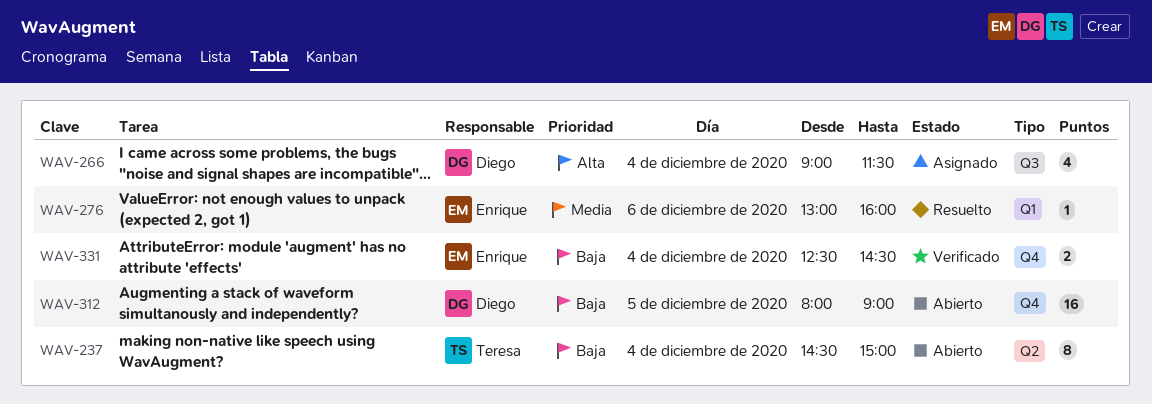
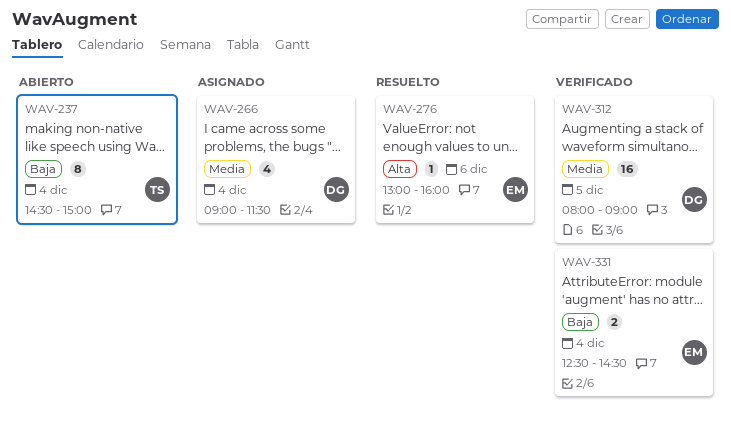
WAV-266, priority: Alta -> Media
WAV-276, priority: Media -> Alta
WAV-312, status: Abierto -> Verificado
WAV-312, priority: Baja -> Media

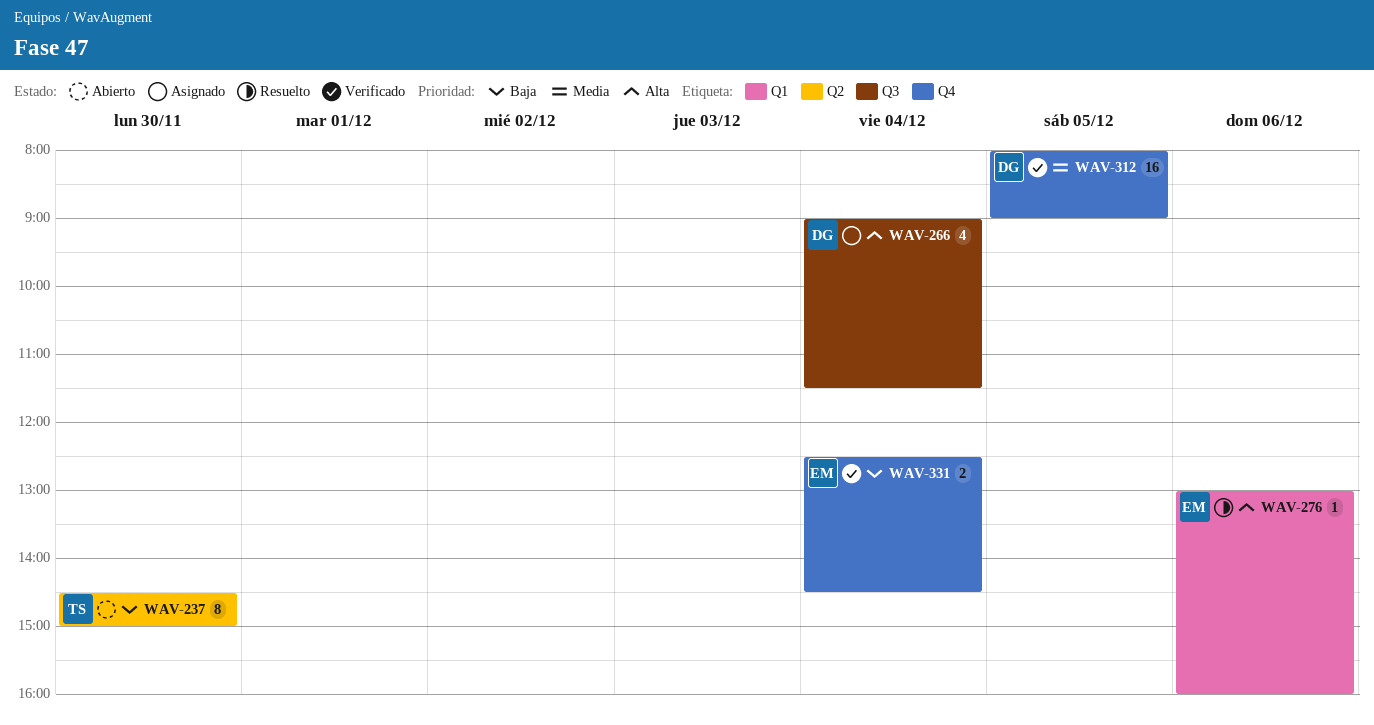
WAV-237, day: Dec 4 -> Nov 30
WAV-266, priority: Media -> Alta

